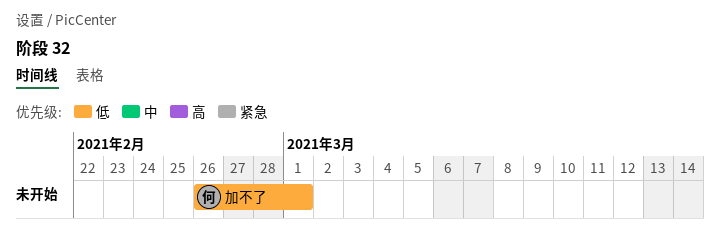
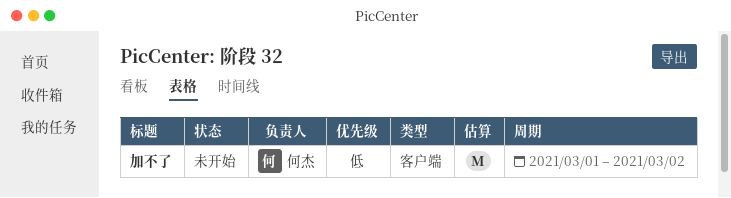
加不了, start: Feb 26 -> Mar 1
加不了, due: Mar 1 -> Mar 2

